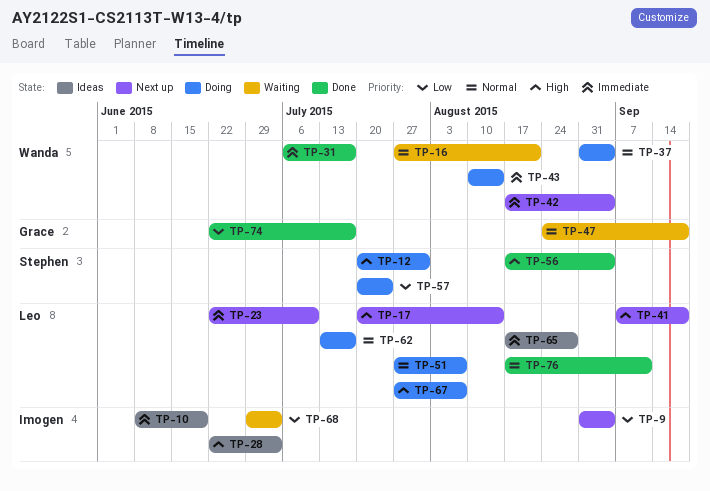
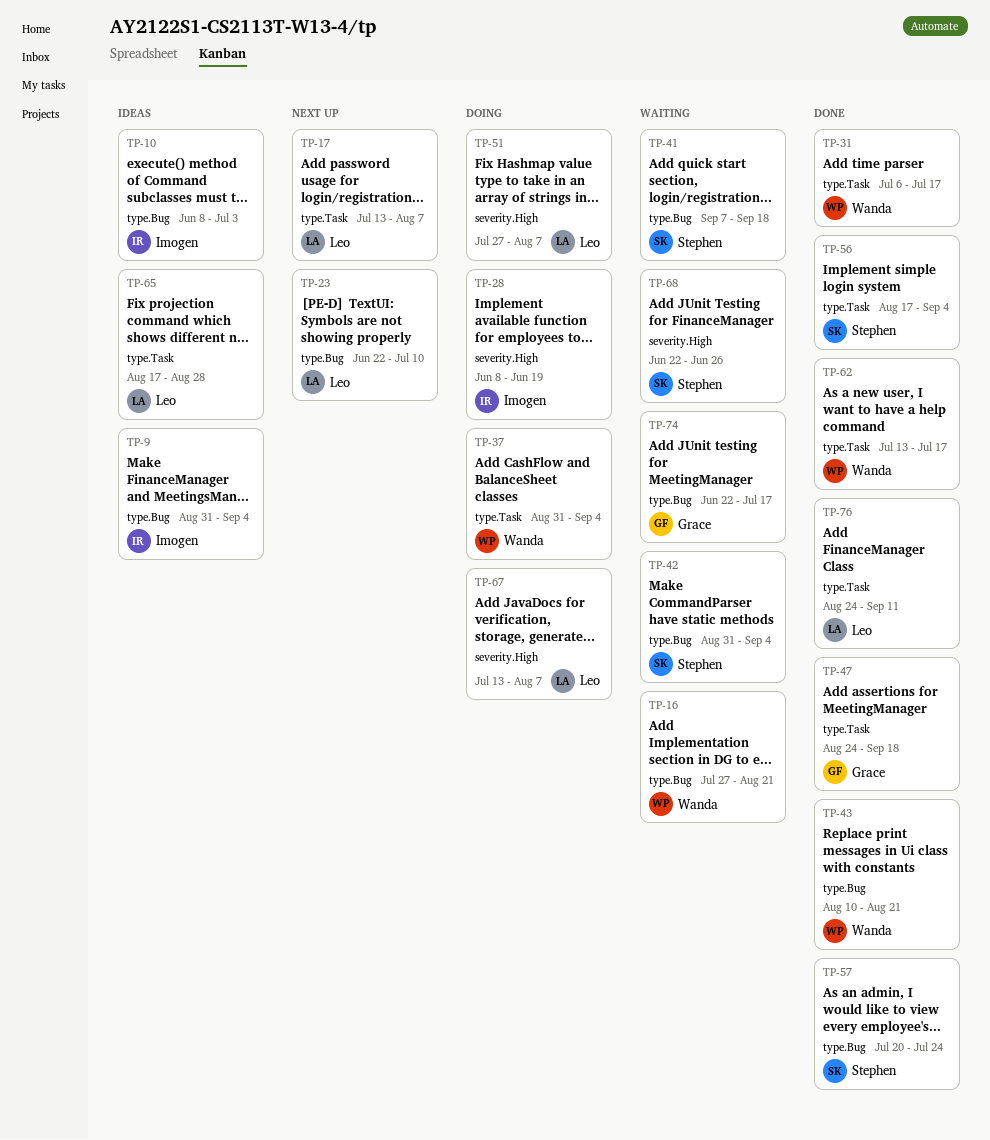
TP-9, status: Next up -> Ideas
TP-10, due: Jun 19 -> Jul 3
TP-12: present -> none
TP-17, start: Jul 20 -> Jul 13
TP-17, due: Aug 14 -> Aug 7
TP-28, status: Ideas -> Doing
TP-28, start: Jun 22 -> Jun 8
TP-28, due: Jul 3 -> Jun 19
TP-41, status: Next up -> Waiting
TP-41, owner: Leo -> Stephen
TP-42, status: Next up -> Waiting
TP-42, owner: Wanda -> Stephen
TP-42, start: Aug 17 -> Aug 31
TP-43, status: Doing -> Done
TP-43, due: Aug 14 -> Aug 21
TP-47, status: Waiting -> Done
TP-57, status: Doing -> Done
TP-62, status: Doing -> Done
TP-62, owner: Leo -> Wanda
TP-67, start: Jul 27 -> Jul 13
TP-68, owner: Imogen -> Stephen
TP-68, start: Jun 29 -> Jun 22
TP-68, due: Jul 3 -> Jun 26
TP-74, status: Done -> Waiting
TP-76, start: Aug 17 -> Aug 24

